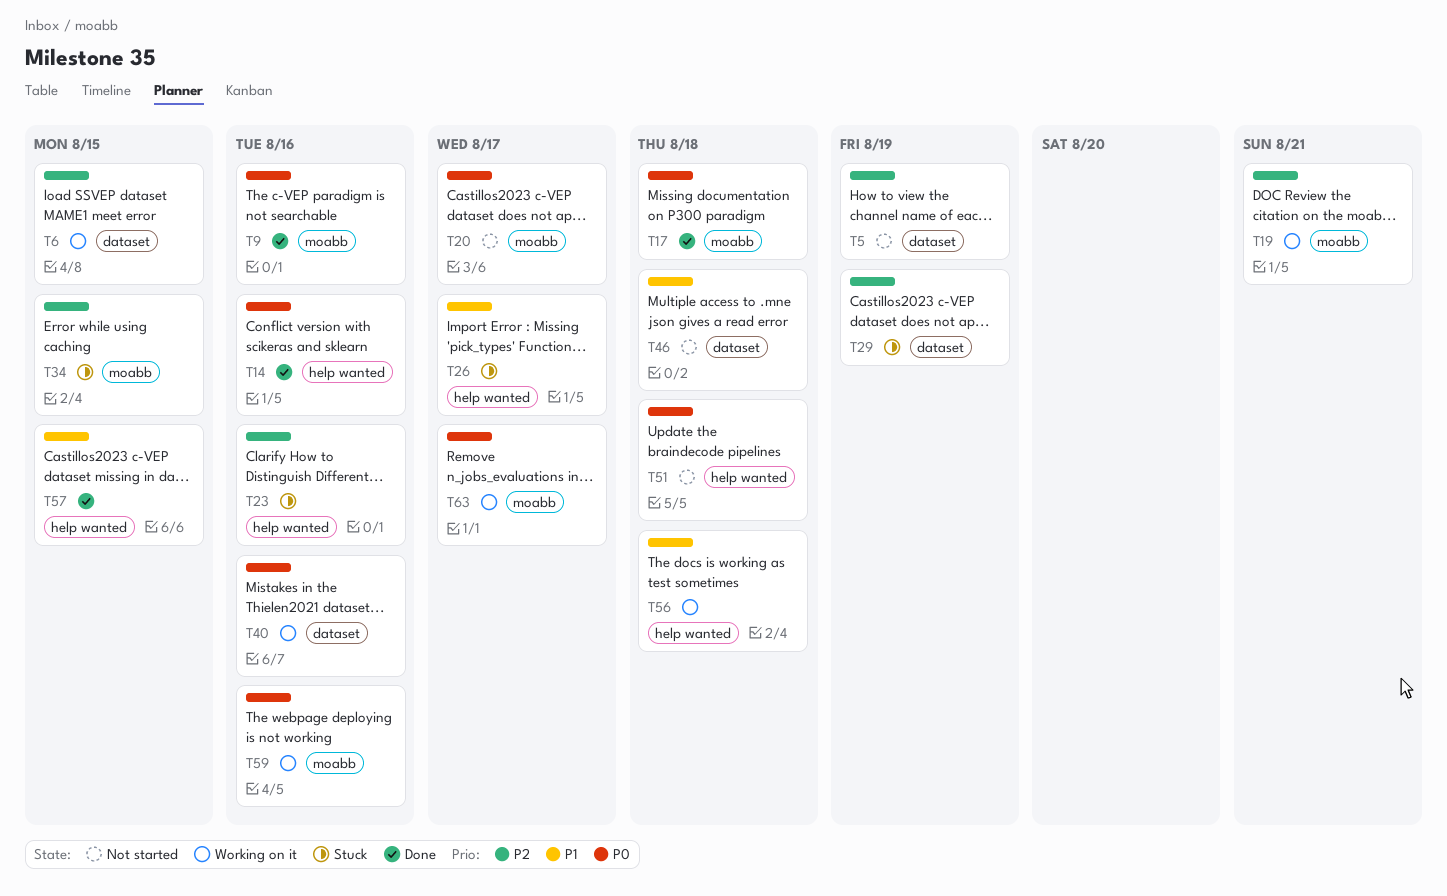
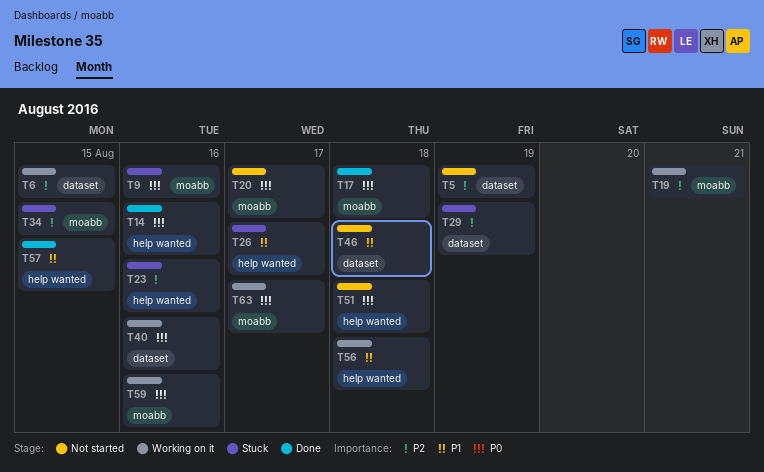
T9, status: Done -> Stuck

